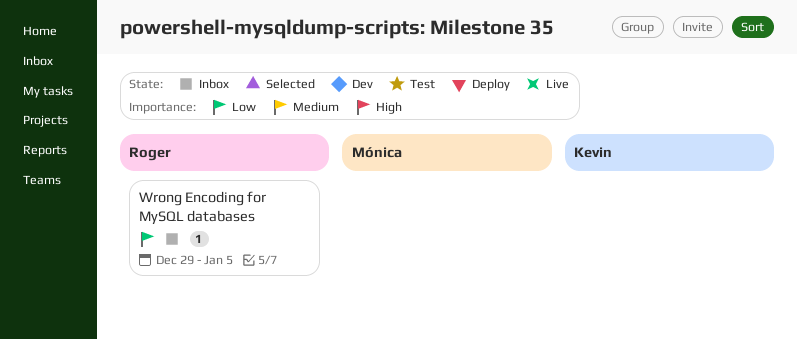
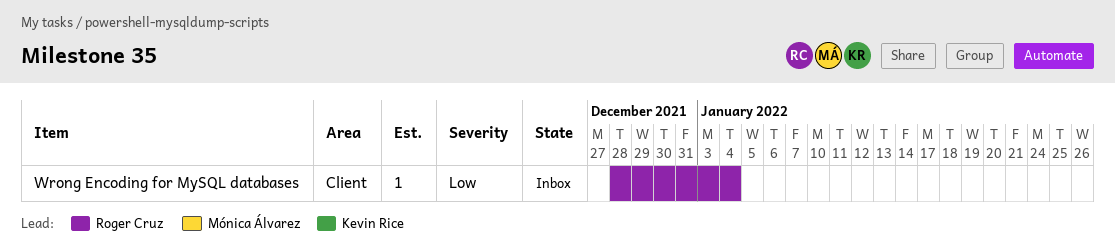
Wrong Encoding for MySQL databases, start: Dec 29 -> Dec 28
Wrong Encoding for MySQL databases, due: Jan 5 -> Jan 4

